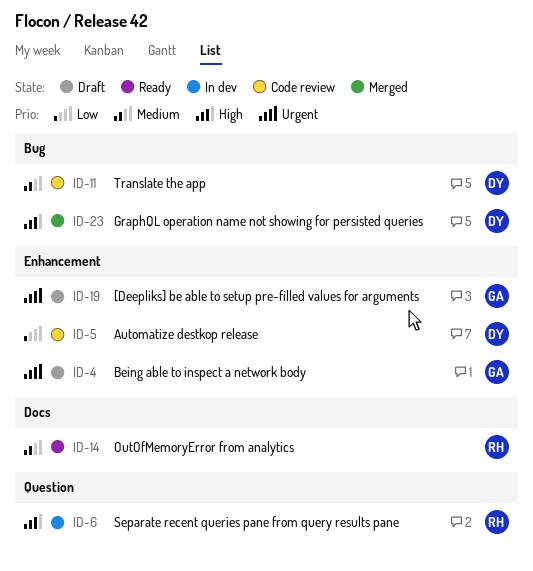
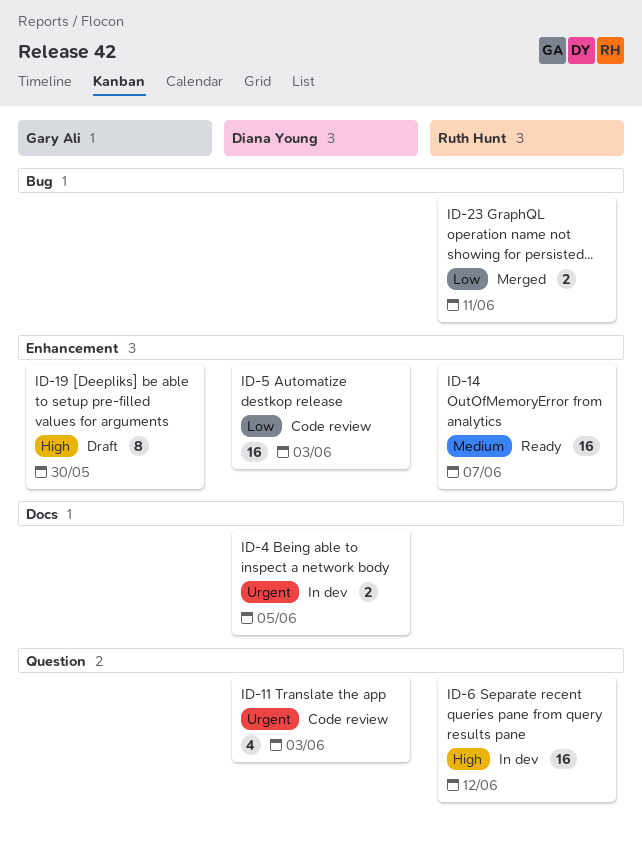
ID-4, status: Draft -> In dev
ID-4, owner: Gary Ali -> Diana Young
ID-4, label: Enhancement -> Docs
ID-11, priority: Medium -> Urgent
ID-11, label: Bug -> Question
ID-14, label: Docs -> Enhancement
ID-19, priority: Urgent -> High
ID-23, owner: Diana Young -> Ruth Hunt
ID-23, priority: High -> Low

